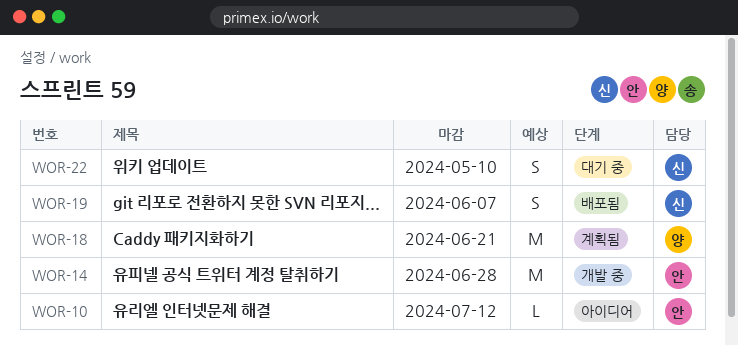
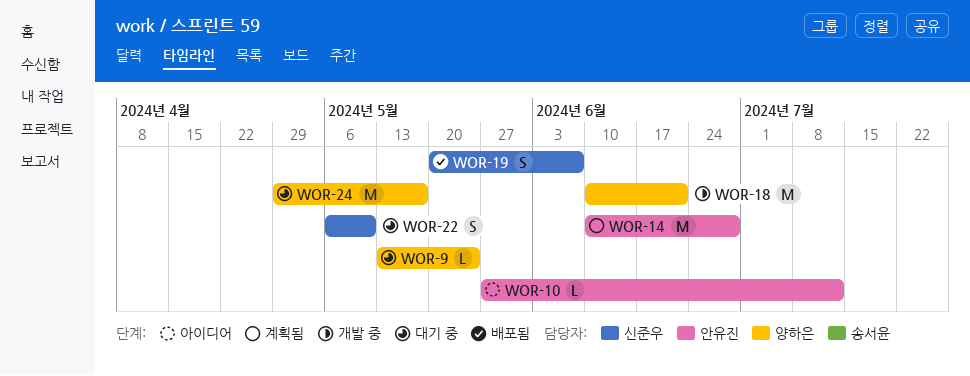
WOR-9: none -> present
WOR-14, status: 개발 중 -> 계획됨
WOR-18, status: 계획됨 -> 개발 중
WOR-24: none -> present

